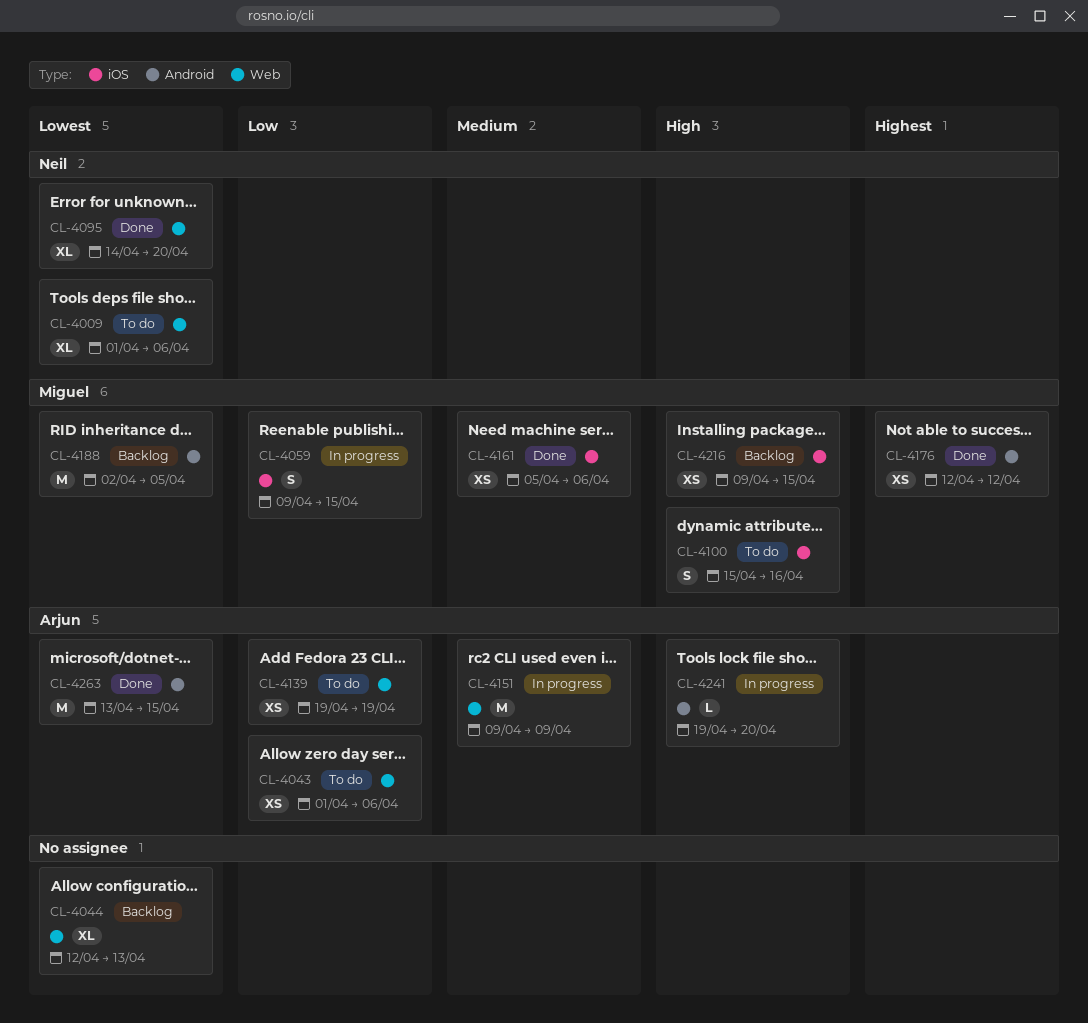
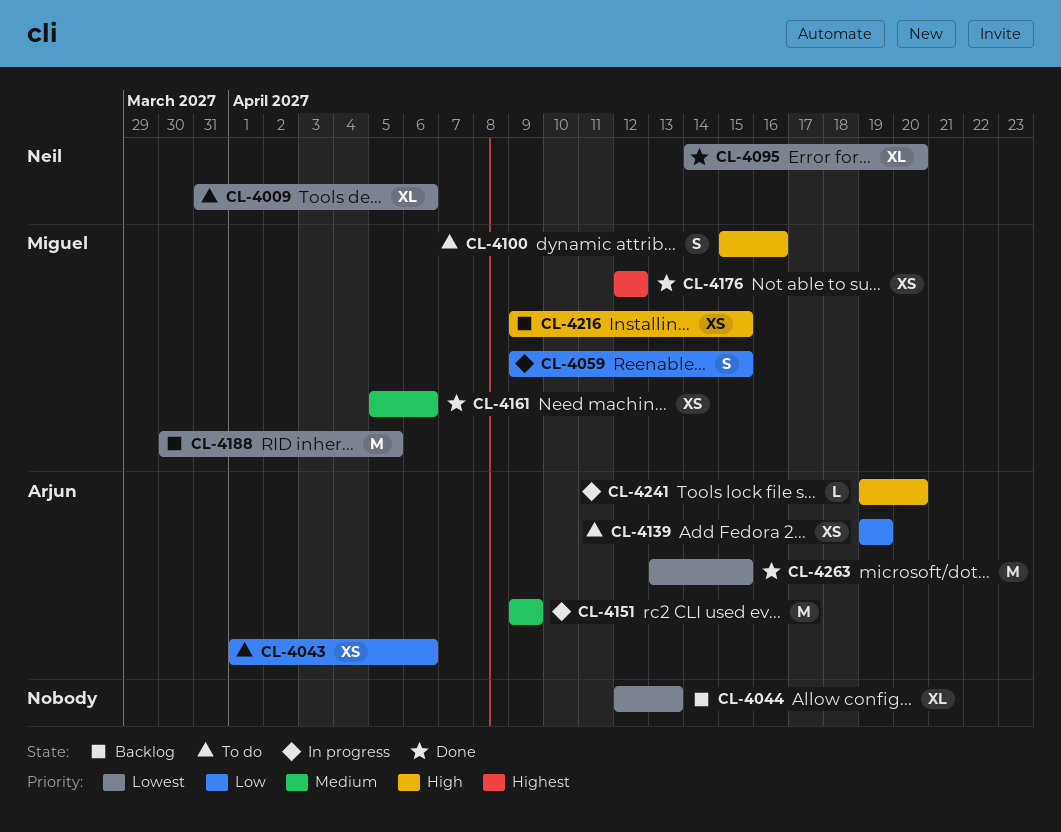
CL-4009, start: Apr 1 -> Mar 31
CL-4188, start: Apr 2 -> Mar 30

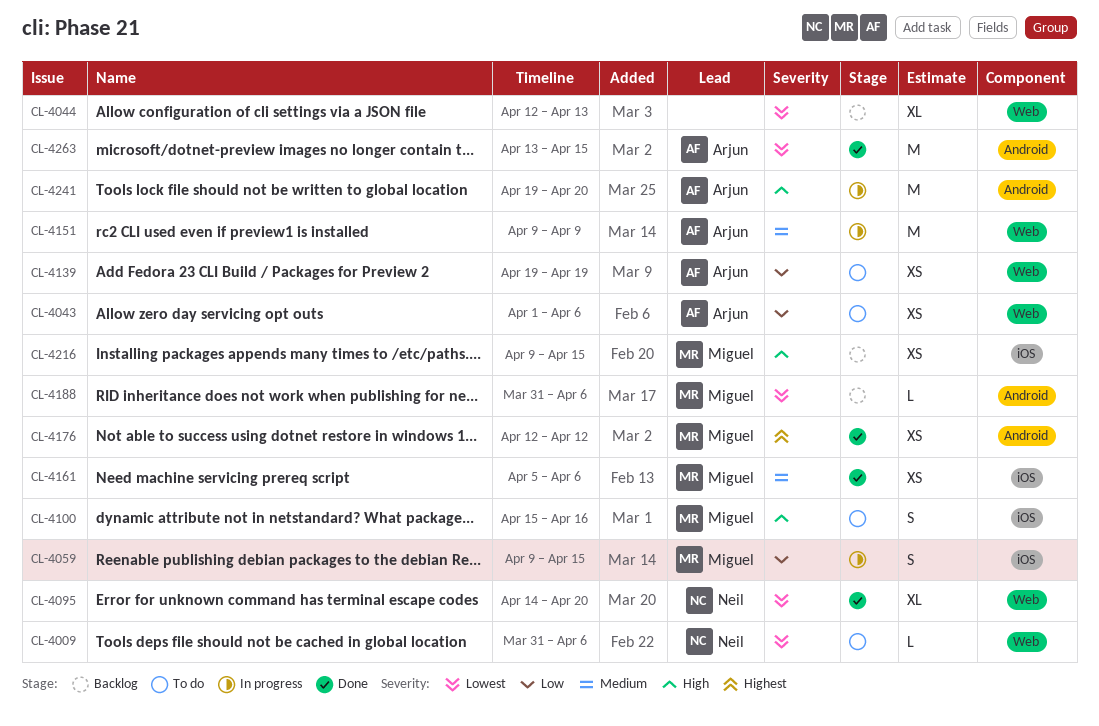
CL-4009, estimate: XL -> L
CL-4188, estimate: M -> L
CL-4188, start: Mar 30 -> Mar 31
CL-4188, due: Apr 5 -> Apr 6
CL-4241, estimate: L -> M

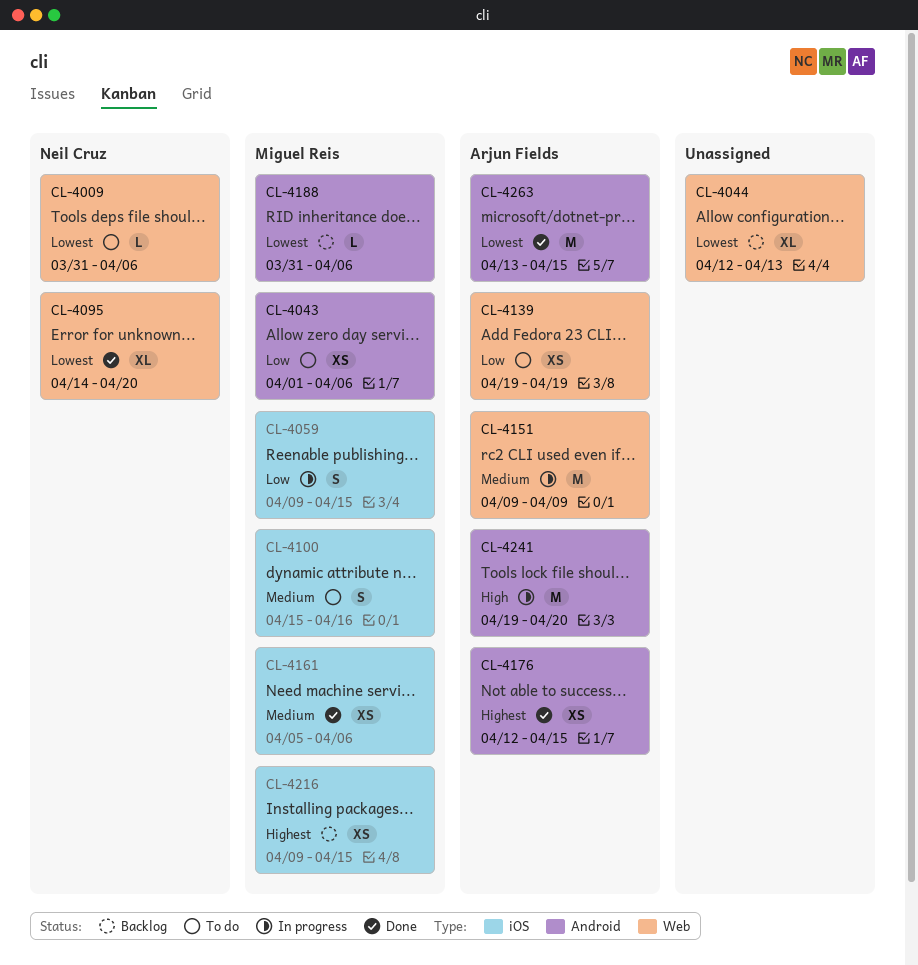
CL-4043, owner: Arjun Fields -> Miguel Reis
CL-4043, label: Web -> Android
CL-4100, priority: High -> Medium
CL-4176, owner: Miguel Reis -> Arjun Fields
CL-4176, due: Apr 12 -> Apr 15
CL-4216, priority: High -> Highest

